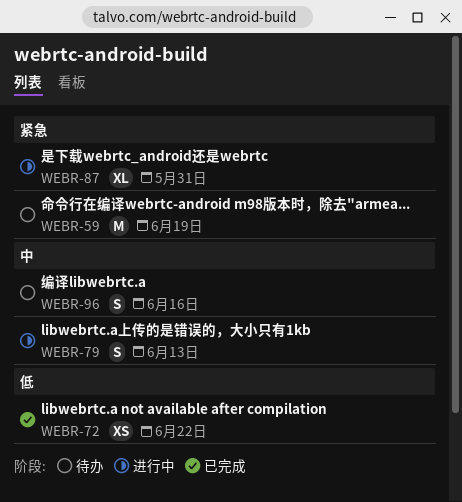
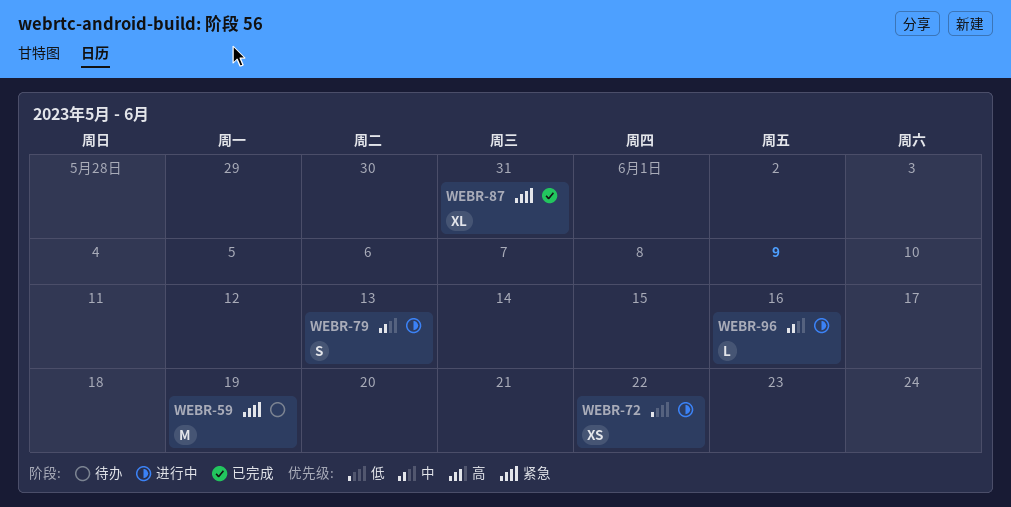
WEBR-72, status: 已完成 -> 进行中
WEBR-87, status: 进行中 -> 已完成
WEBR-96, status: 待办 -> 进行中
WEBR-96, estimate: S -> L

